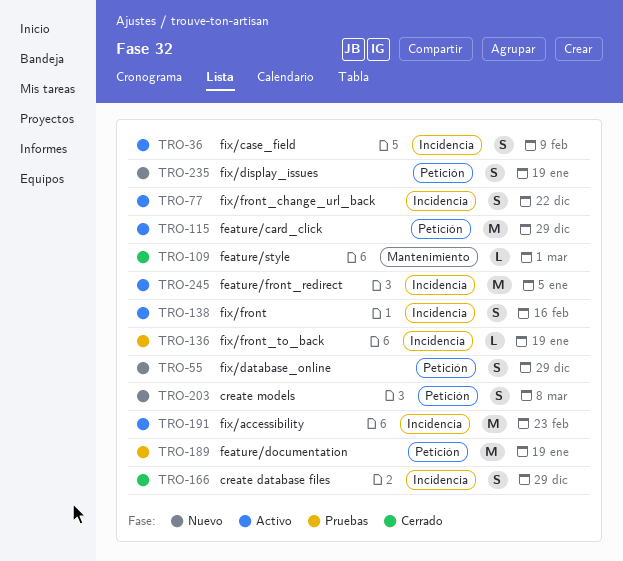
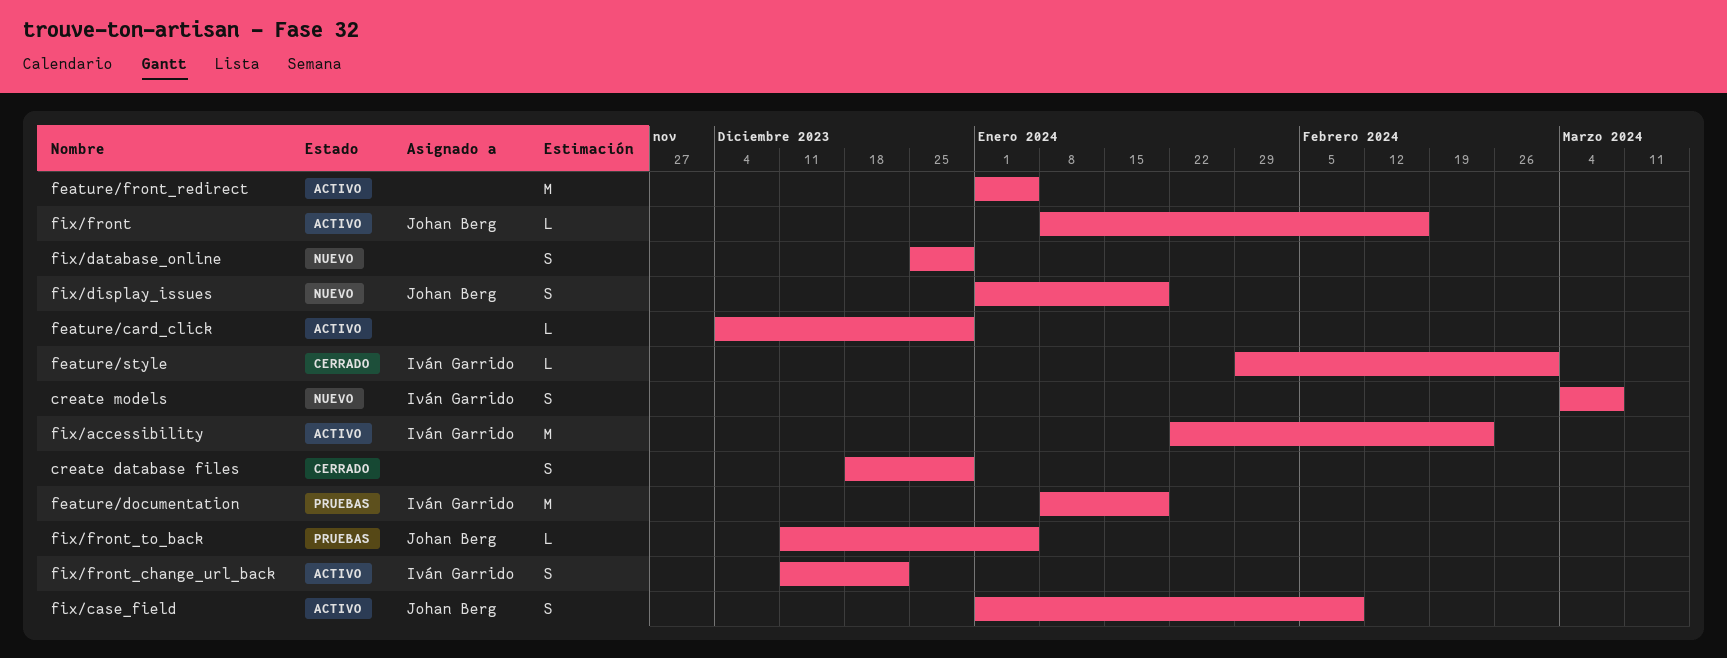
feature/card_click, estimate: M -> L
fix/front, estimate: S -> L
fix/front_to_back, due: Jan 19 -> Jan 5

